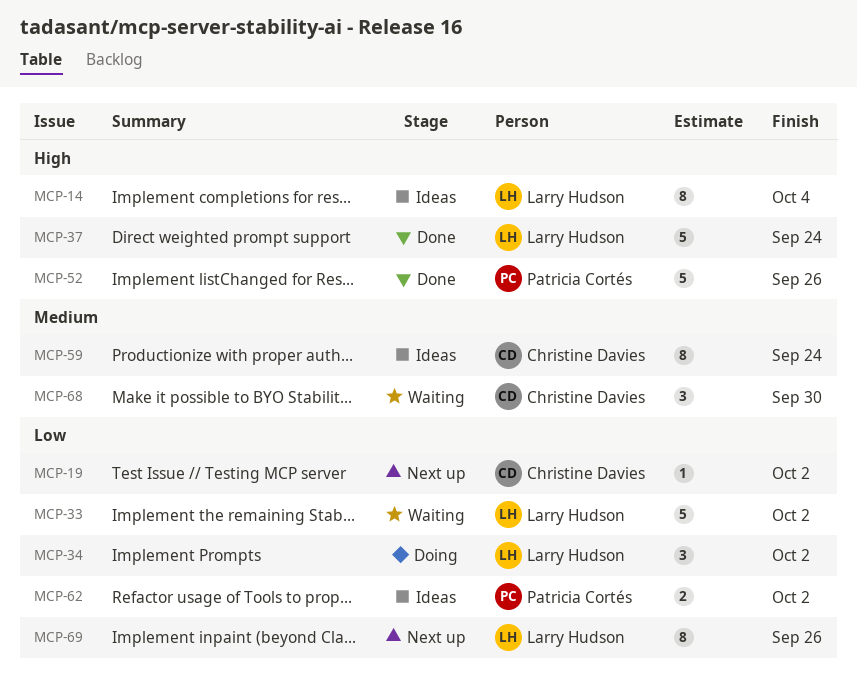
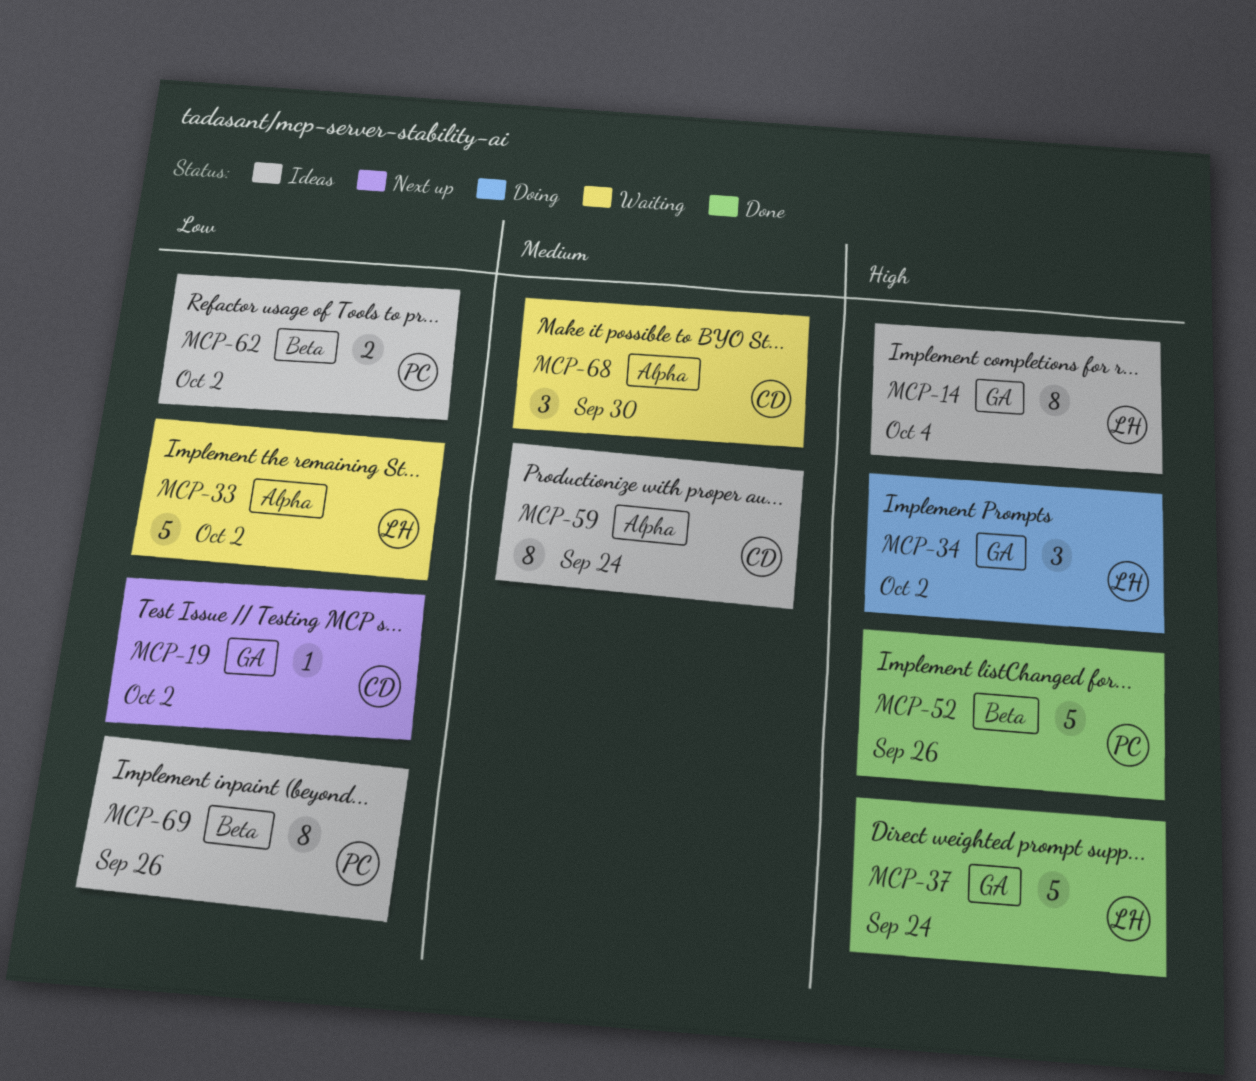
MCP-34, priority: Low -> High
MCP-69, status: Next up -> Ideas
MCP-69, owner: Larry Hudson -> Patricia Cortés

